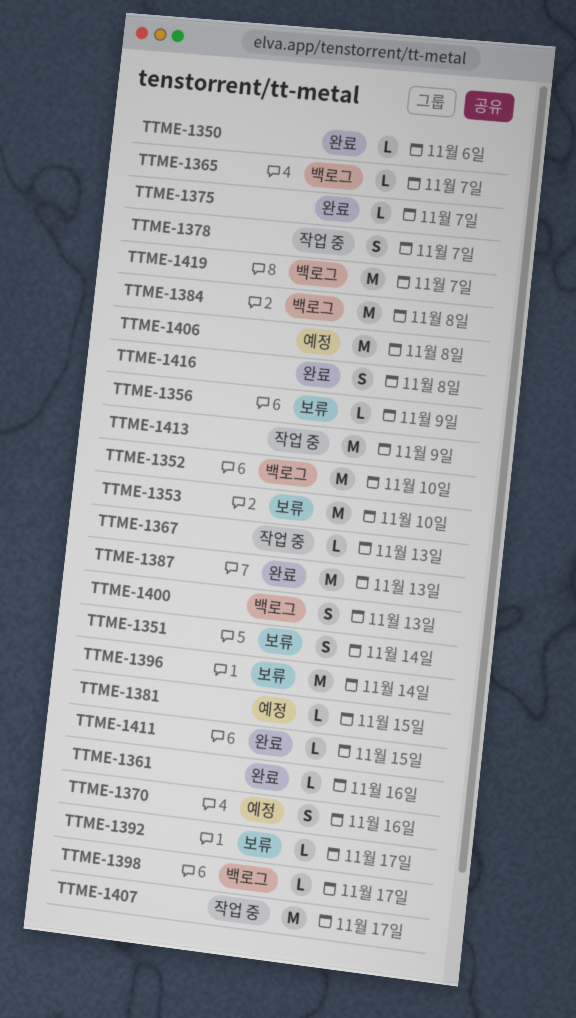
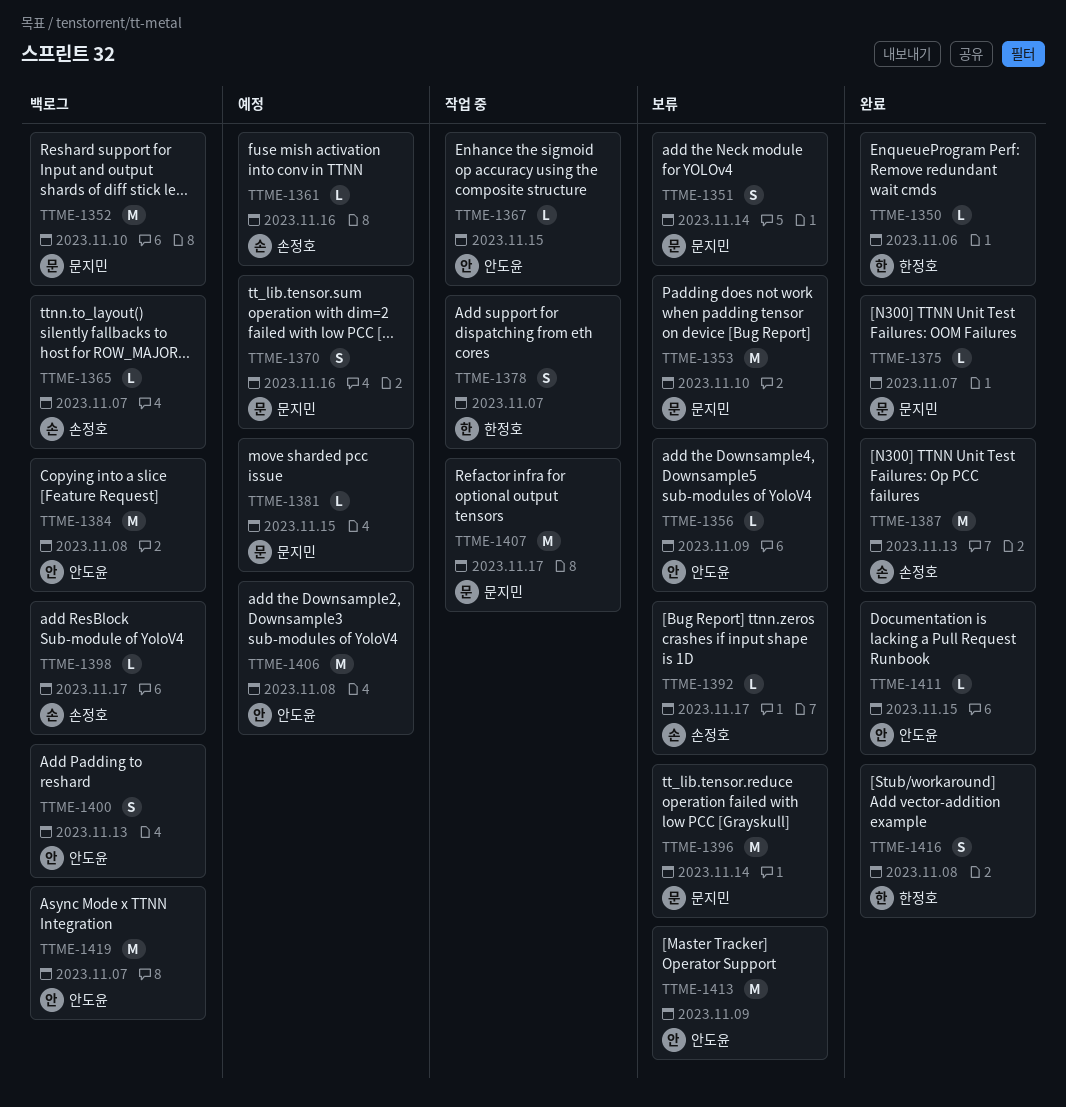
TTME-1361, status: 완료 -> 예정
TTME-1367, due: Nov 13 -> Nov 15
TTME-1413, status: 작업 중 -> 보류

